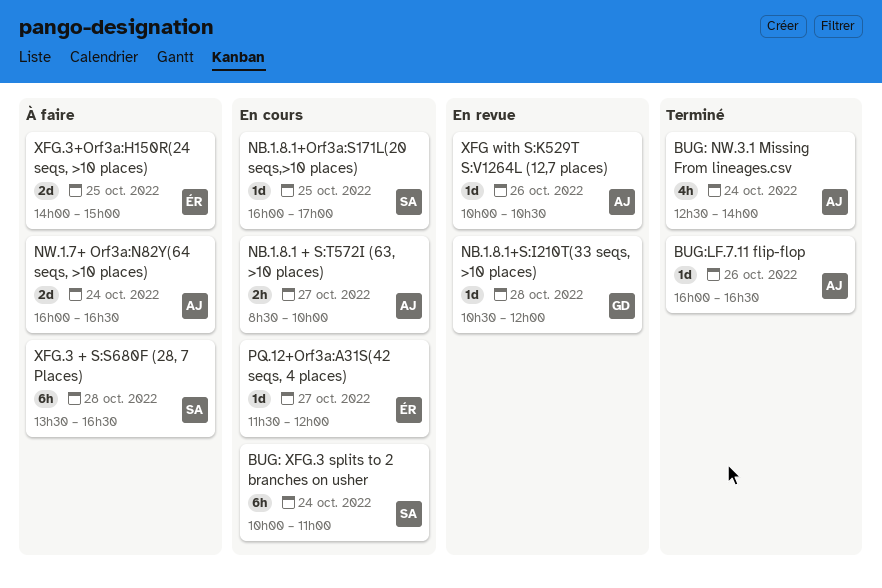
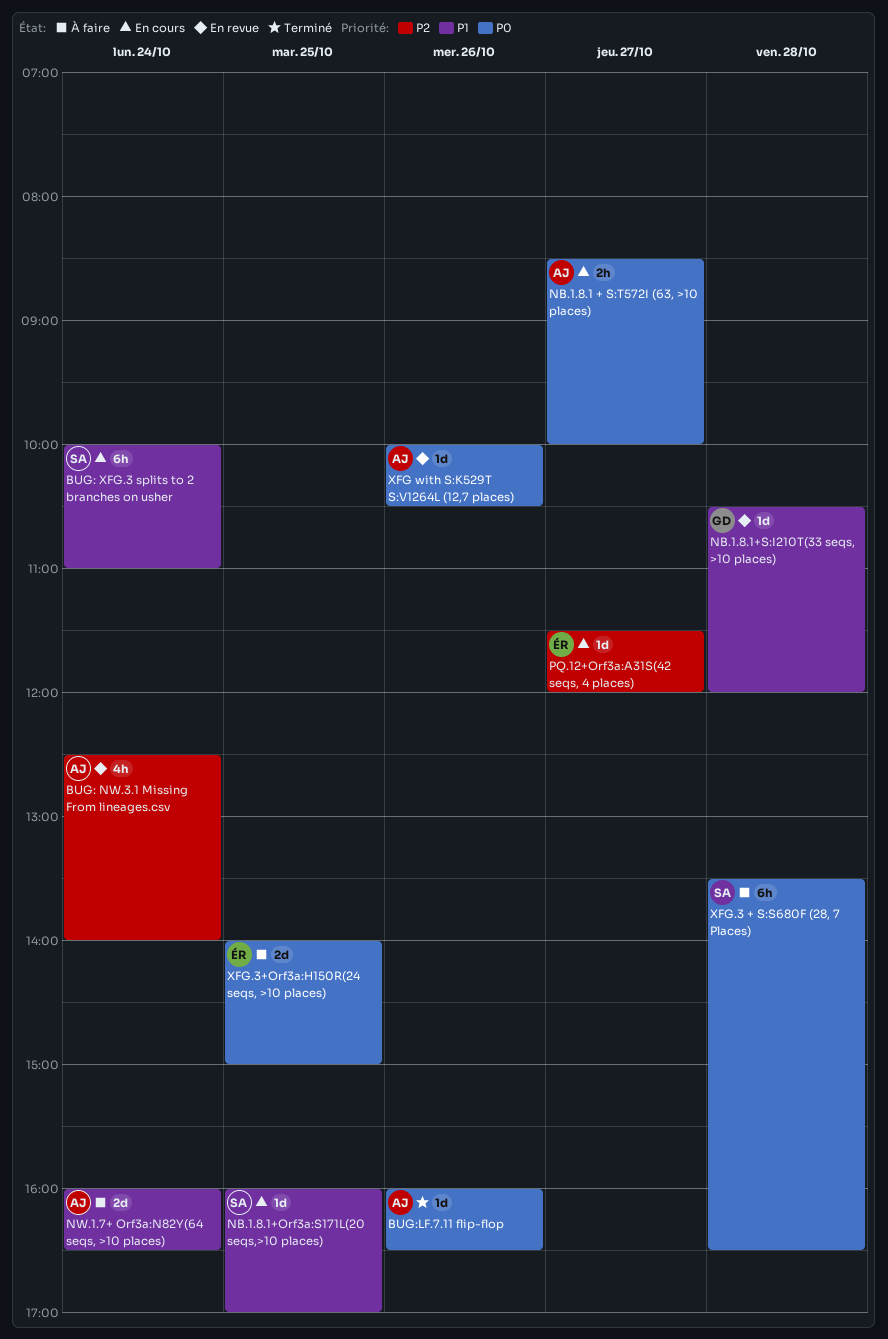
BUG: NW.3.1 Missing From lineages.csv, status: Terminé -> En revue

